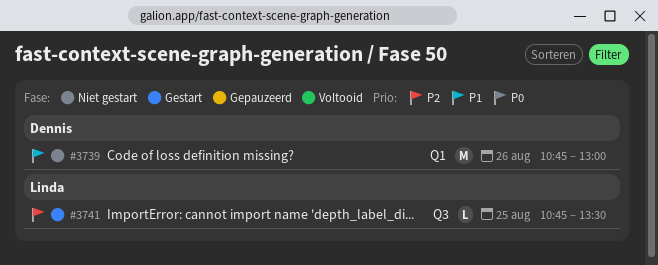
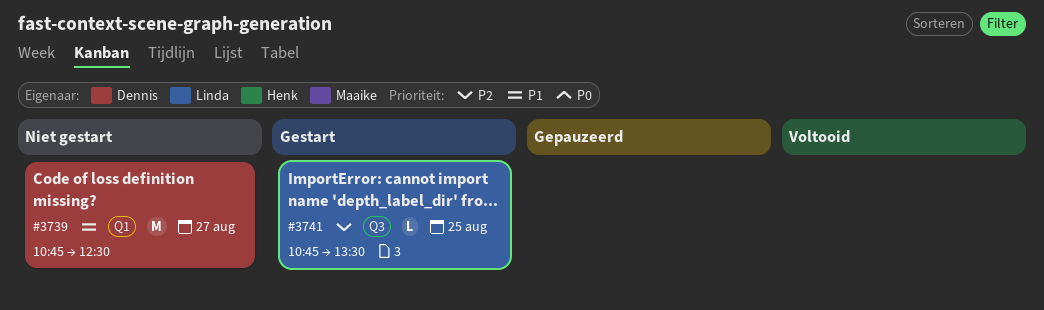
#3739, day: Aug 26 -> Aug 27
#3739, ends: 13:00 -> 12:30

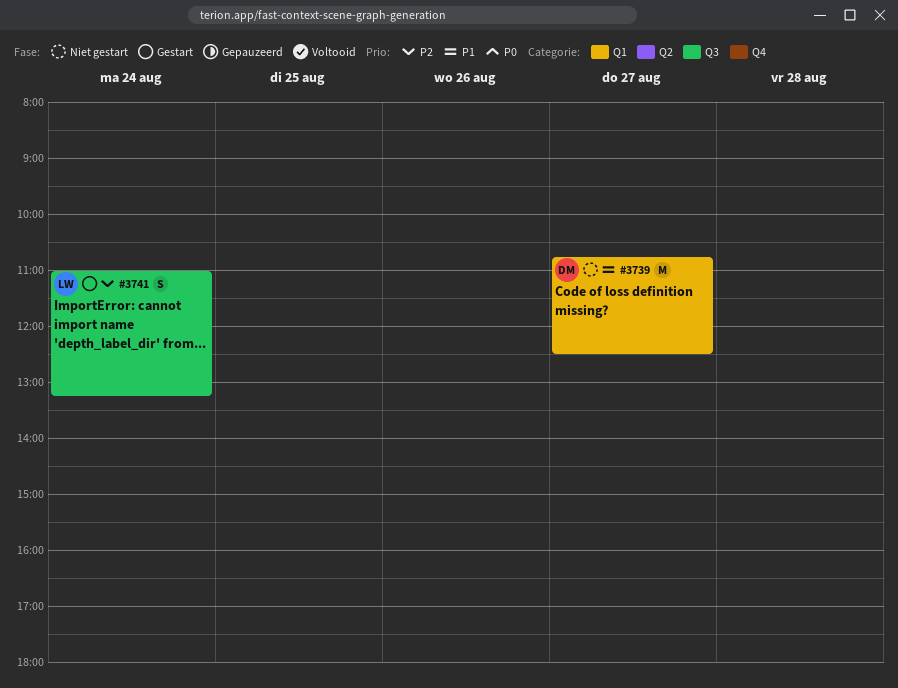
#3741, estimate: L -> S
#3741, day: Aug 25 -> Aug 24
#3741, begins: 10:45 -> 11:00
#3741, ends: 13:30 -> 13:15

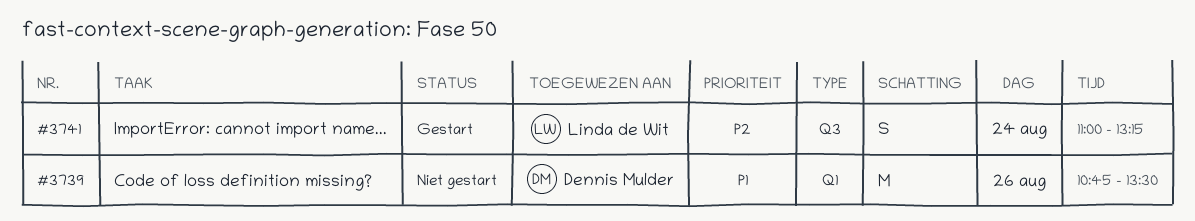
#3739, day: Aug 27 -> Aug 26
#3739, ends: 12:30 -> 13:30

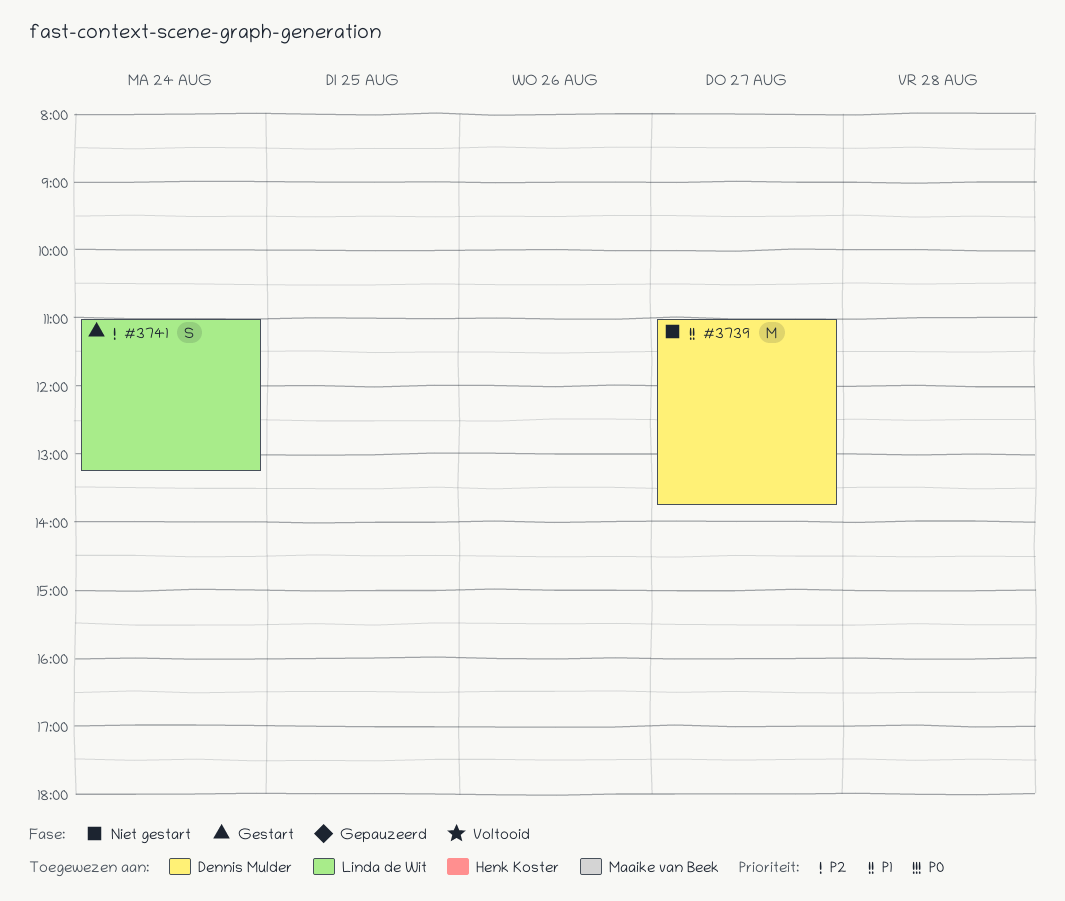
#3739, day: Aug 26 -> Aug 27
#3739, begins: 10:45 -> 11:00
#3739, ends: 13:30 -> 13:45

